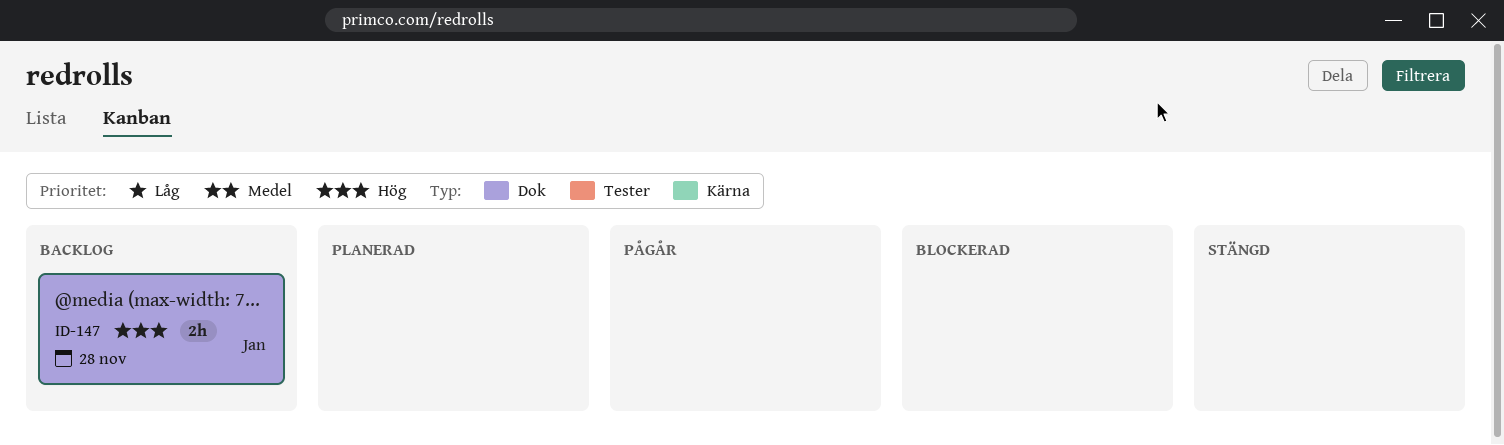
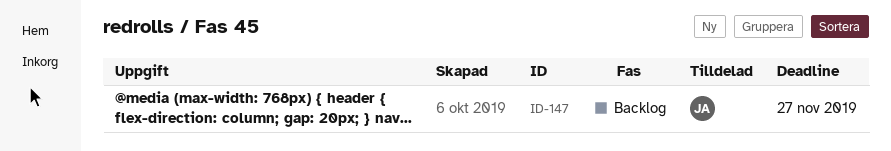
ID-147, due: Nov 28 -> Nov 27

